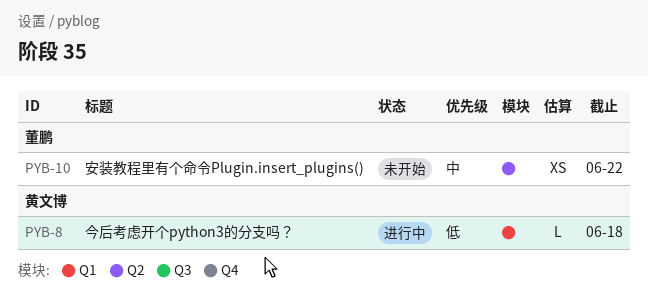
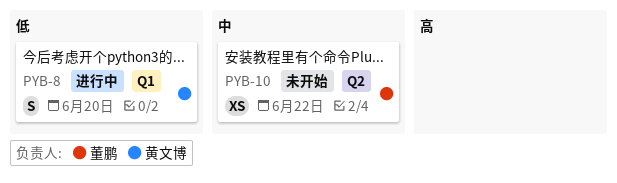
PYB-8, estimate: L -> S
PYB-8, due: Jun 18 -> Jun 20

